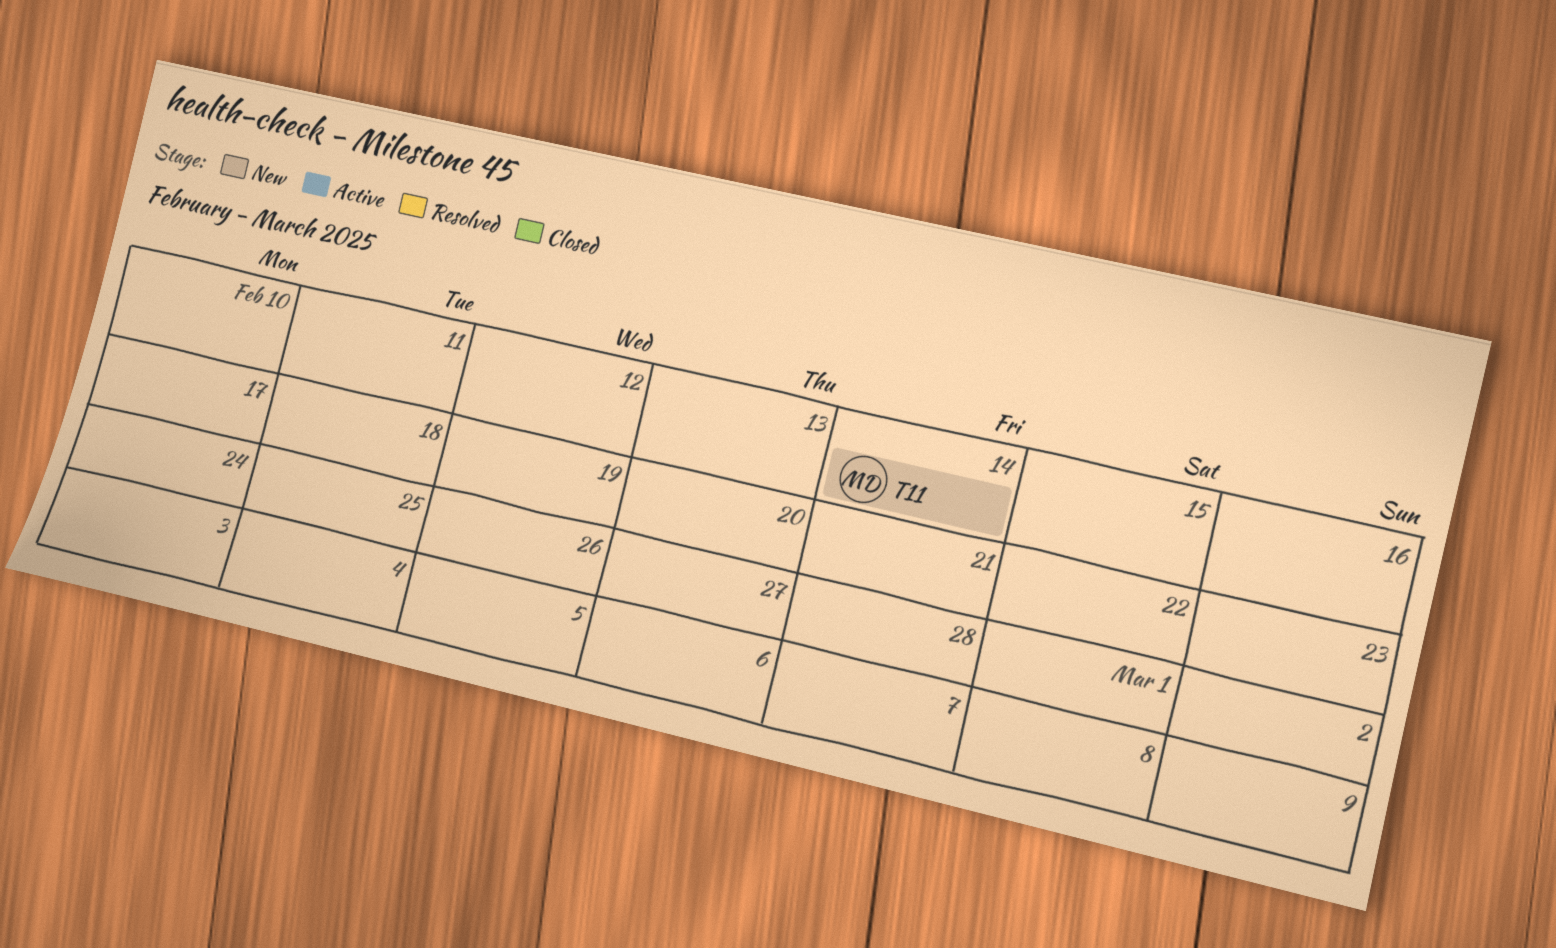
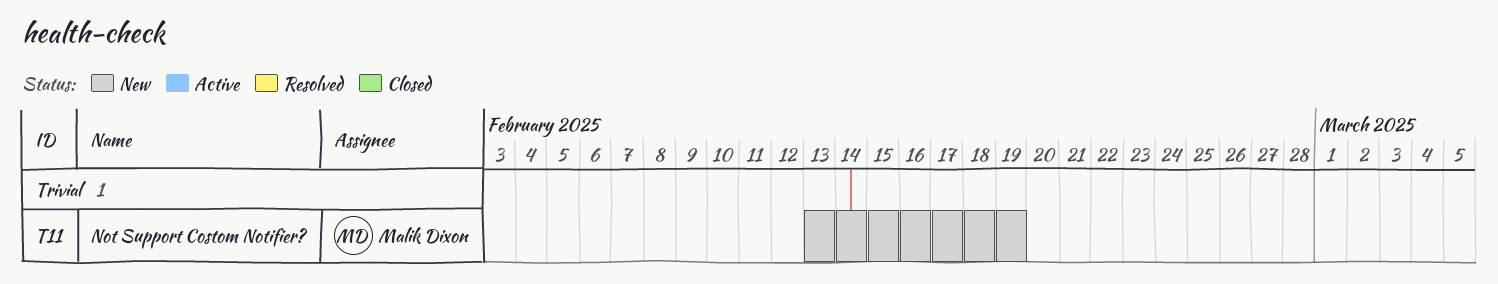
T11, start: Feb 14 -> Feb 13
T11, due: Feb 14 -> Feb 19

